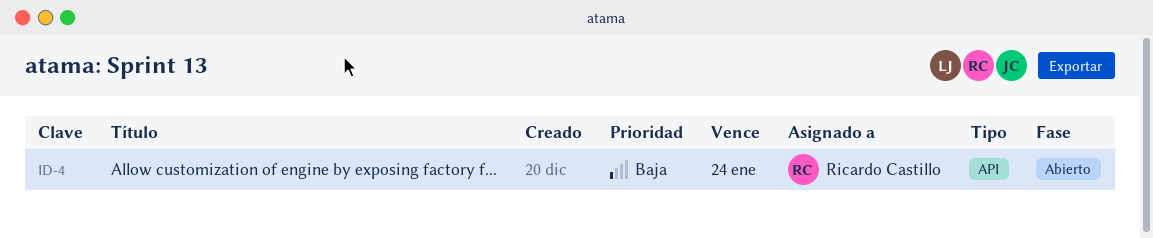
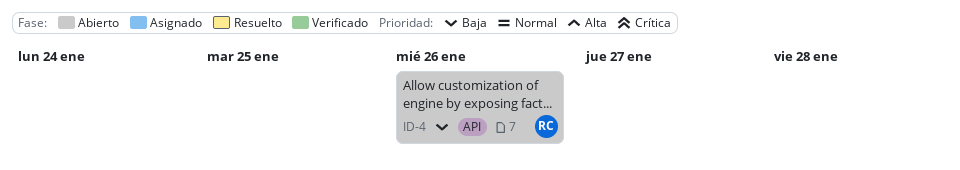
ID-4, due: Jan 24 -> Jan 26

